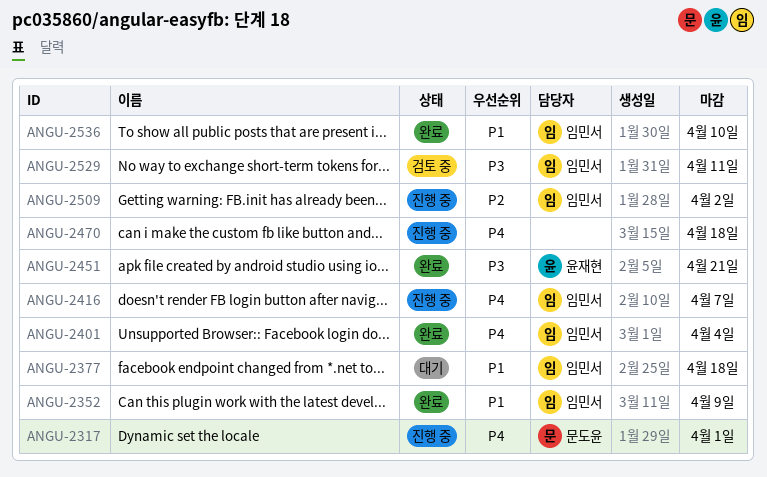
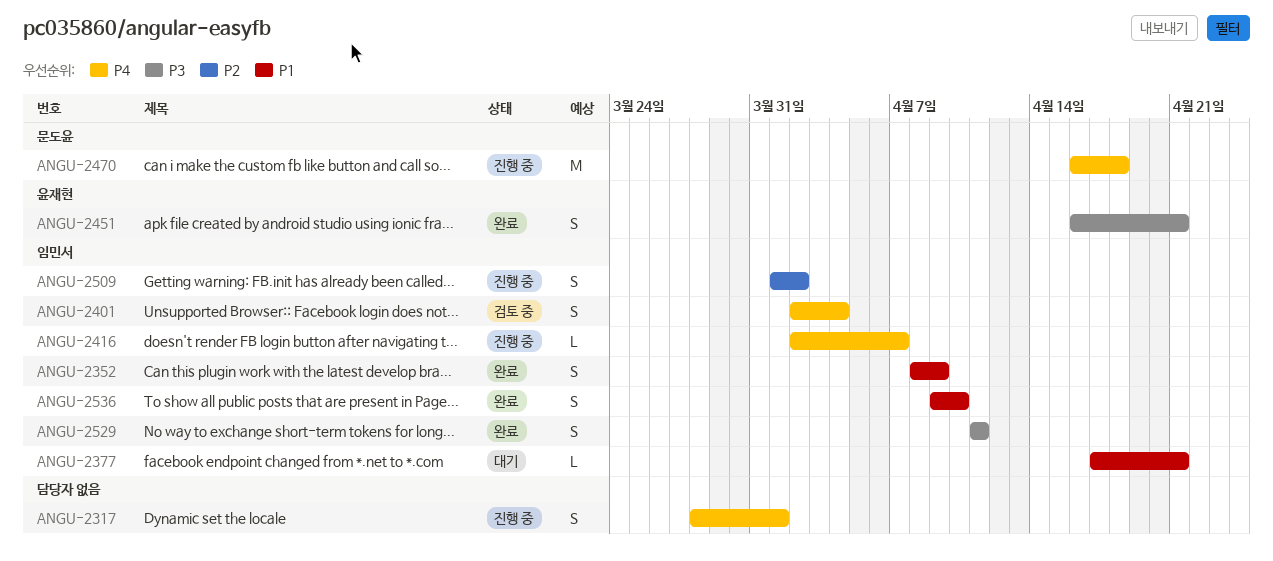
ANGU-2317, owner: 문도윤 -> none
ANGU-2377, due: Apr 18 -> Apr 21
ANGU-2401, status: 완료 -> 검토 중
ANGU-2470, owner: none -> 문도윤
ANGU-2529, status: 검토 중 -> 완료

